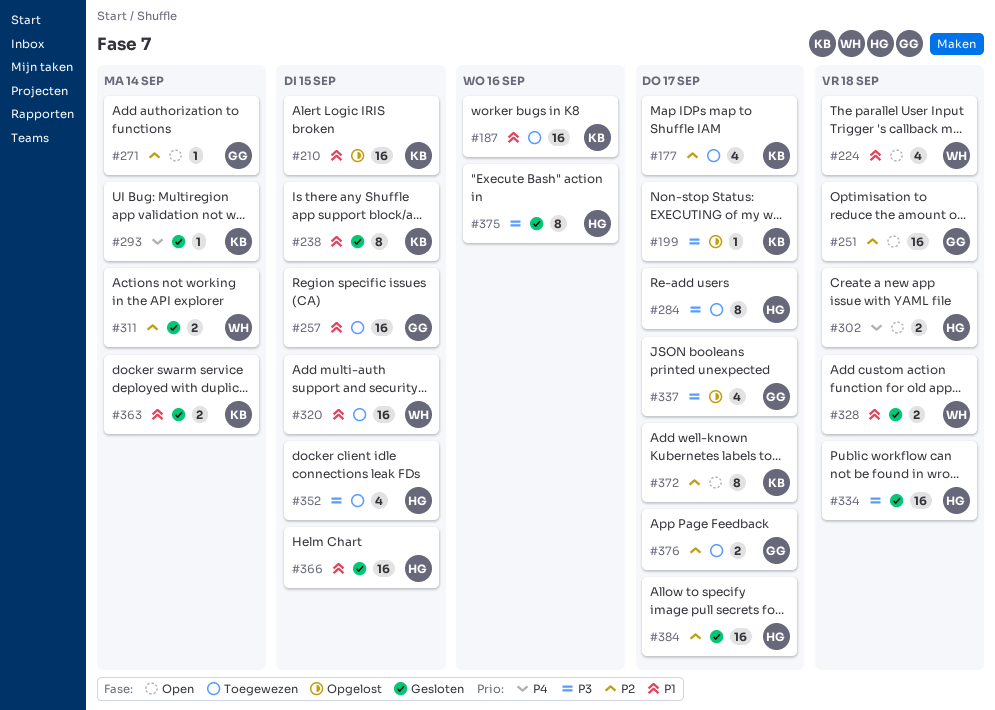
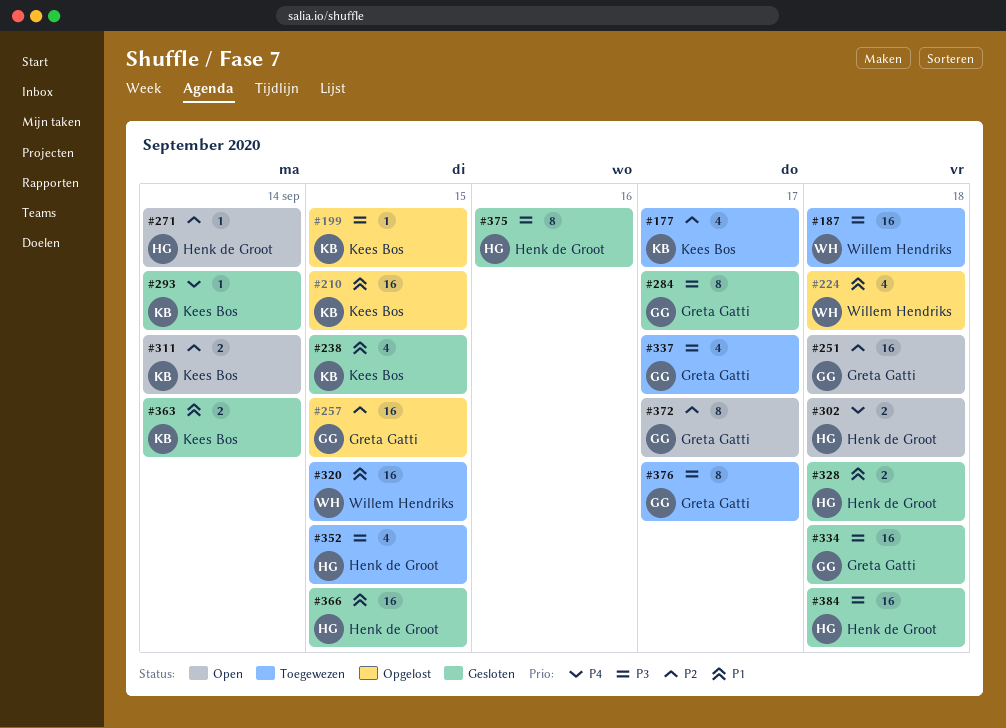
#187, owner: Kees Bos -> Willem Hendriks
#187, priority: P1 -> P3
#187, due: Sep 16 -> Sep 18
#199, due: Sep 17 -> Sep 15
#224, status: Open -> Opgelost
#238, estimate: 8 -> 4
#257, status: Toegewezen -> Opgelost
#257, priority: P1 -> P2
#271, owner: Greta Gatti -> Henk de Groot
#284, status: Toegewezen -> Gesloten
#284, owner: Henk de Groot -> Greta Gatti
#311, status: Gesloten -> Open
#311, owner: Willem Hendriks -> Kees Bos
#328, owner: Willem Hendriks -> Henk de Groot
#334, owner: Henk de Groot -> Greta Gatti
#337, status: Opgelost -> Toegewezen
#372, owner: Kees Bos -> Greta Gatti
#376, priority: P2 -> P3
#376, estimate: 2 -> 8
#384, priority: P2 -> P3
#384, due: Sep 17 -> Sep 18

